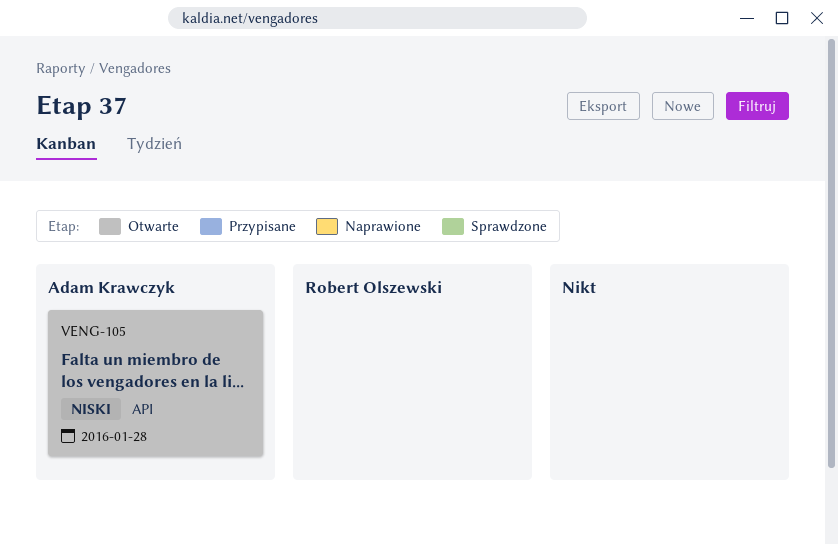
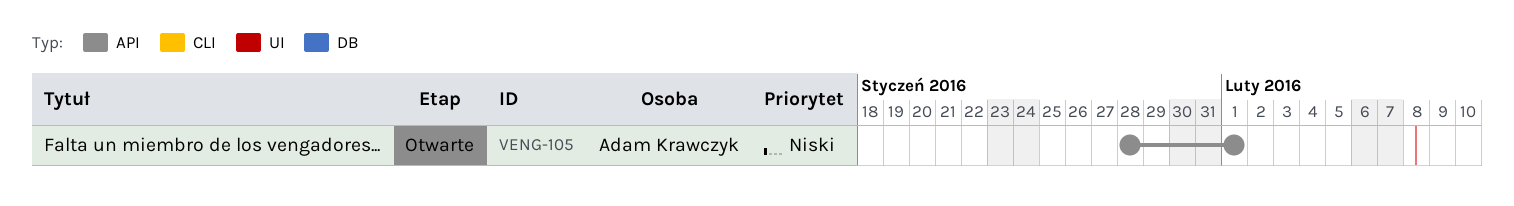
VENG-105, due: Jan 28 -> Feb 1

